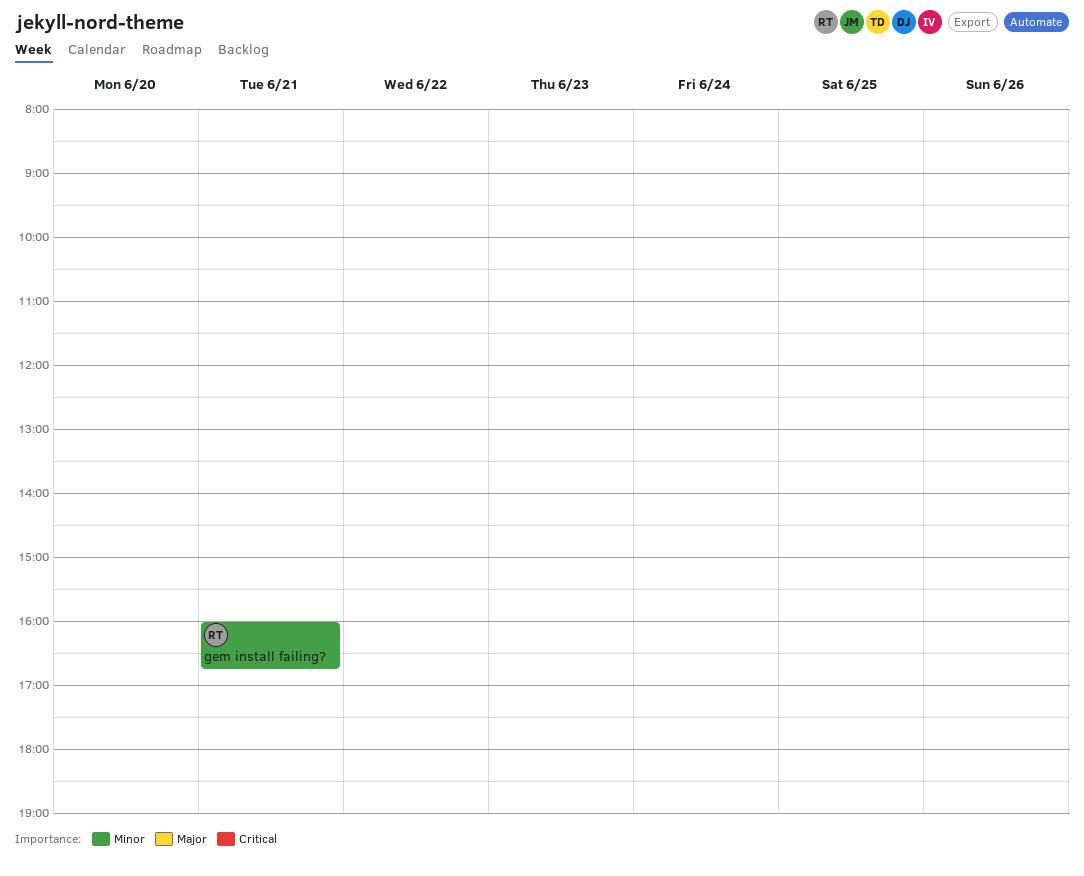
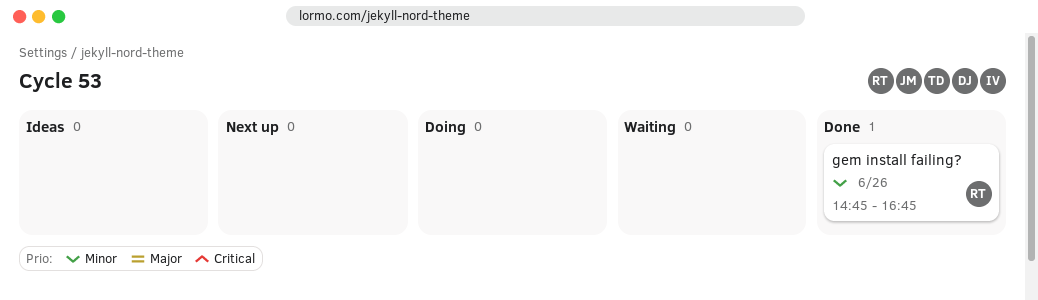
gem install failing?, day: Jun 21 -> Jun 26
gem install failing?, begins: 16:00 -> 14:45

